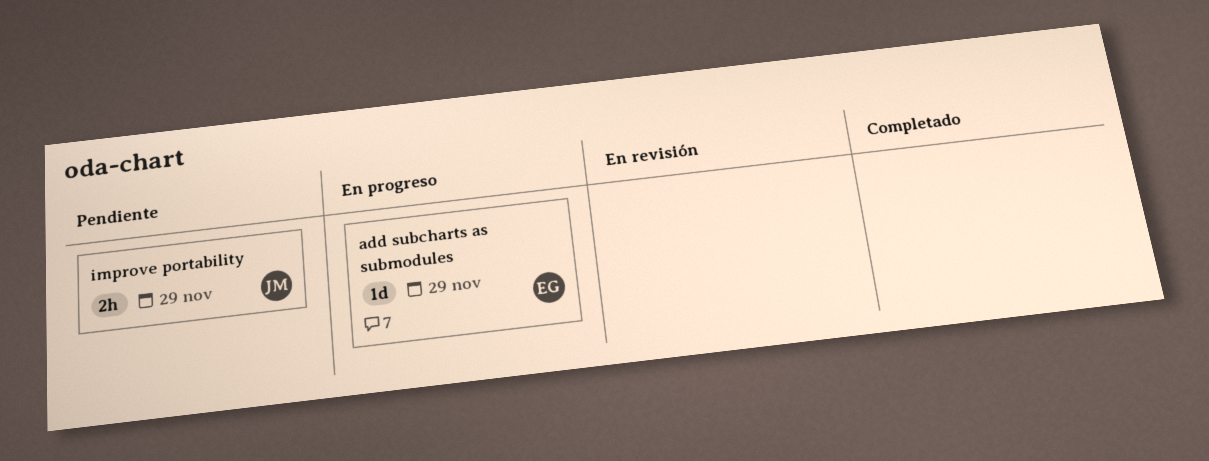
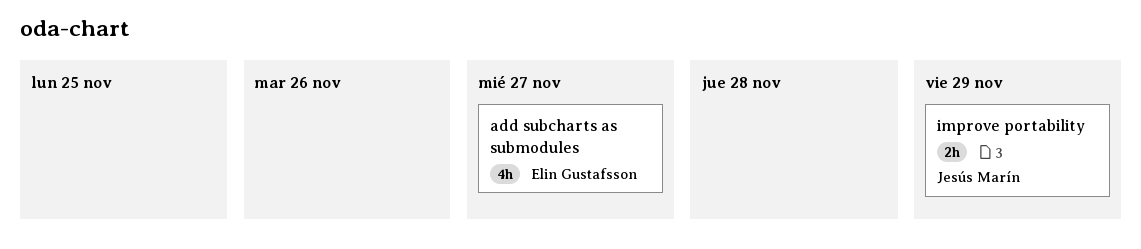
add subcharts as submodules, estimate: 1d -> 4h
add subcharts as submodules, due: Nov 29 -> Nov 27

